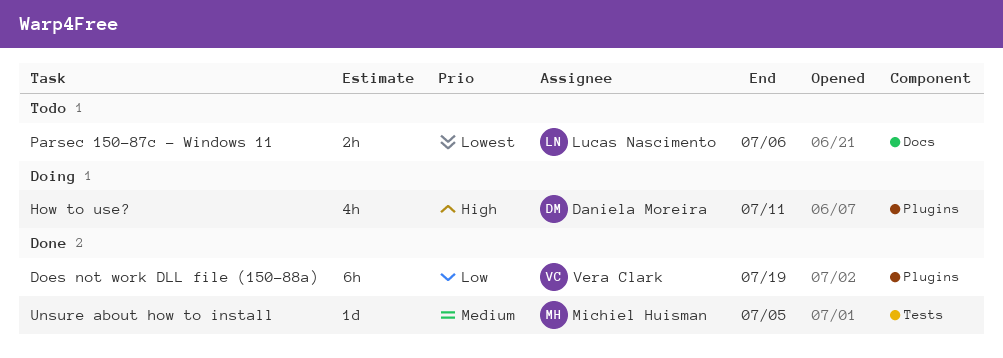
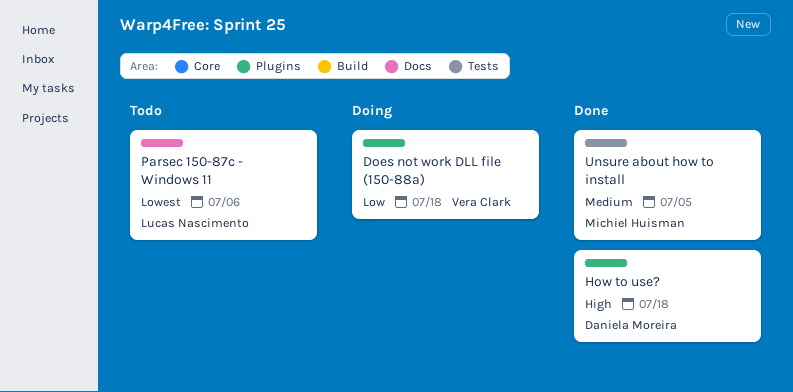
Does not work DLL file (150-88a), status: Done -> Doing
Does not work DLL file (150-88a), due: Jul 19 -> Jul 18
How to use?, status: Doing -> Done
How to use?, due: Jul 11 -> Jul 18

